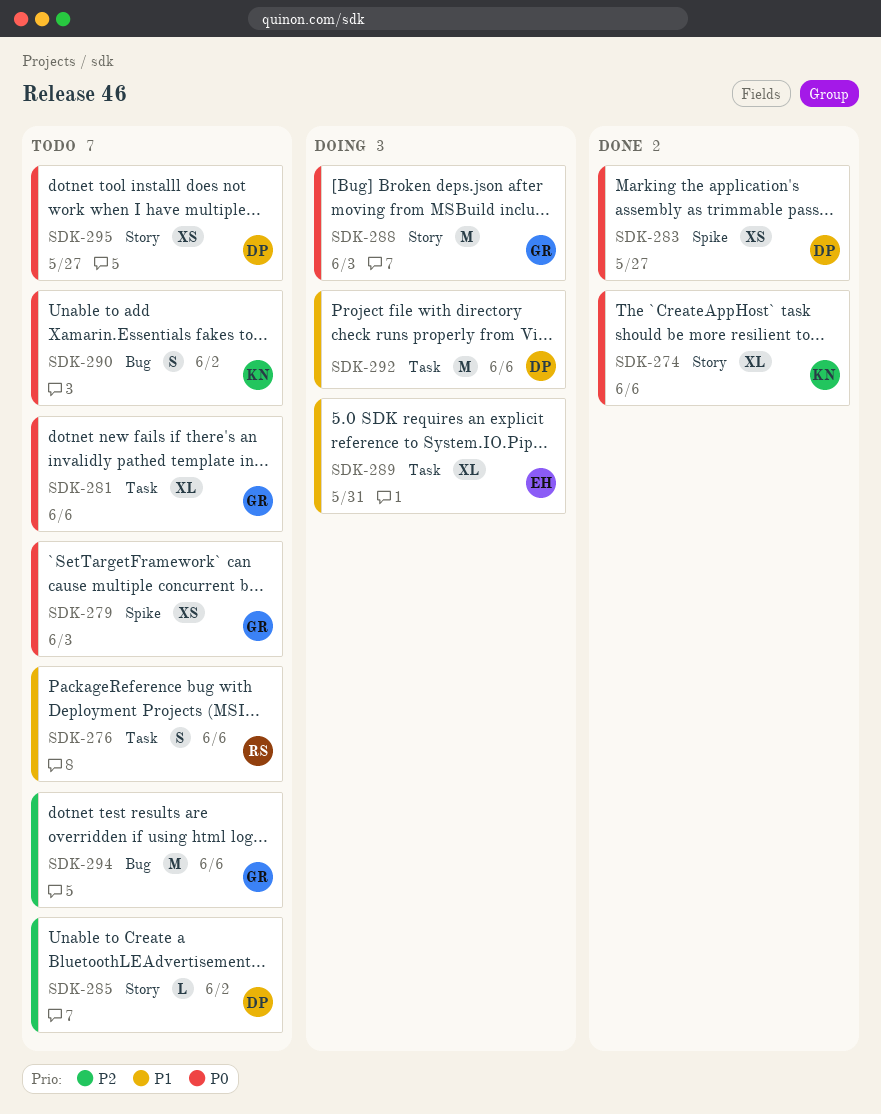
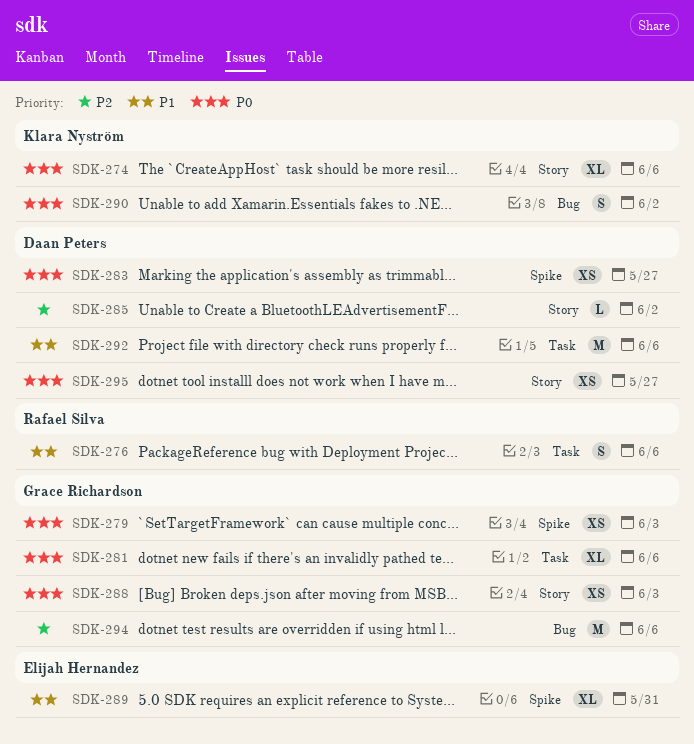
SDK-288, estimate: M -> XS
SDK-289, label: Task -> Spike

